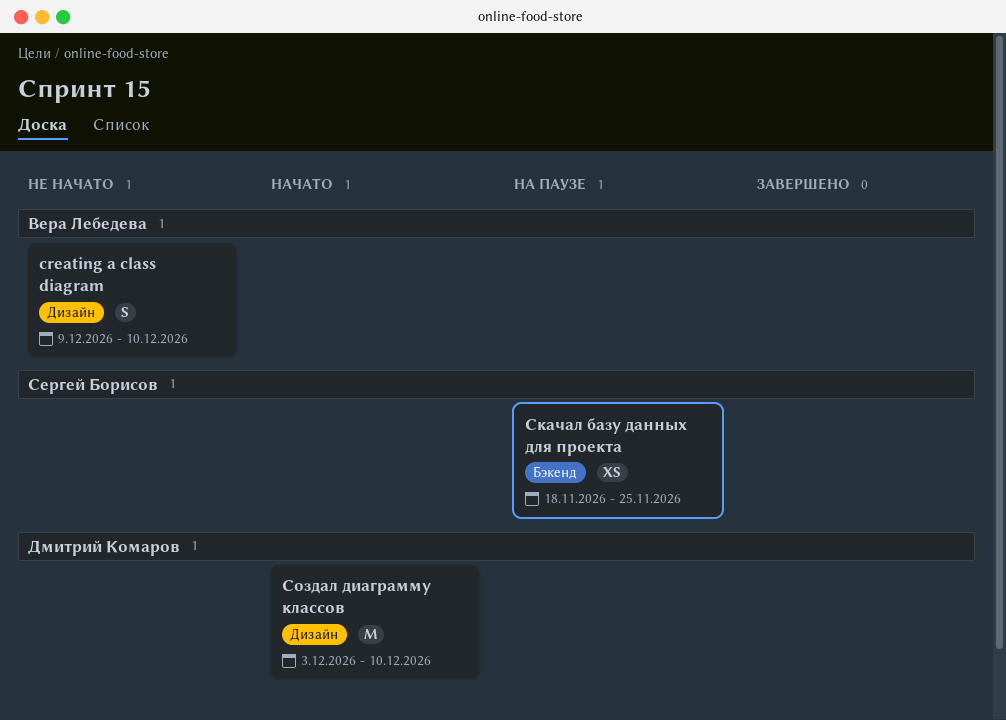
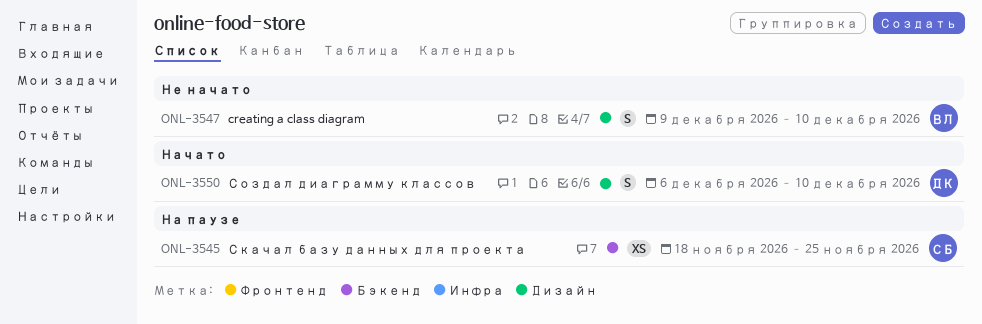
Создал диаграмму классов, estimate: M -> S
Создал диаграмму классов, start: Dec 3 -> Dec 6

